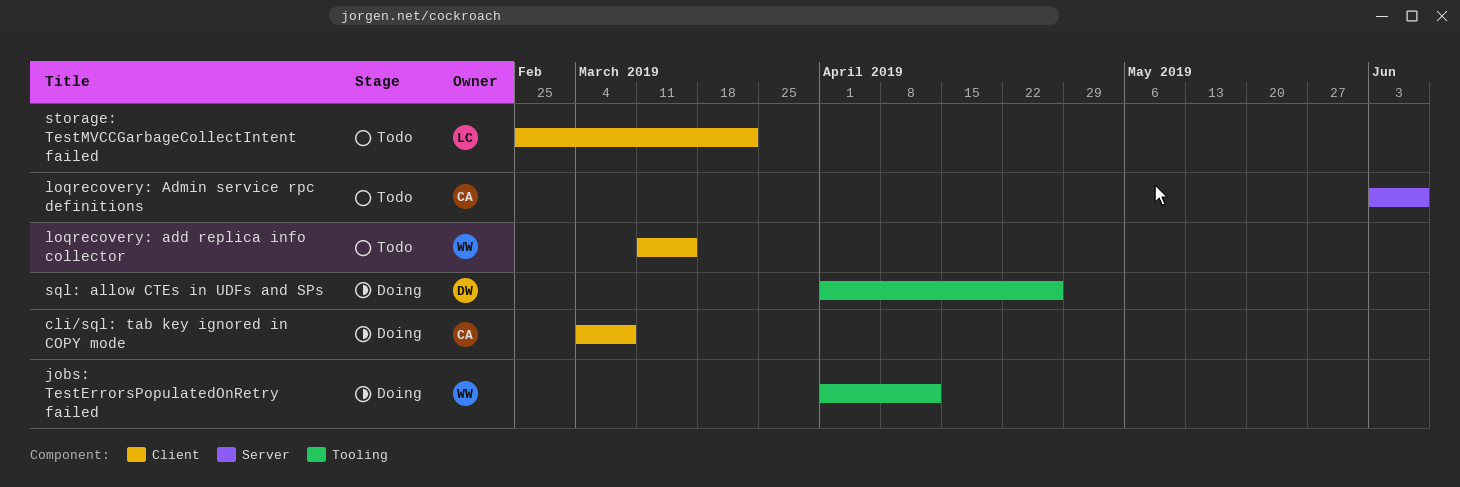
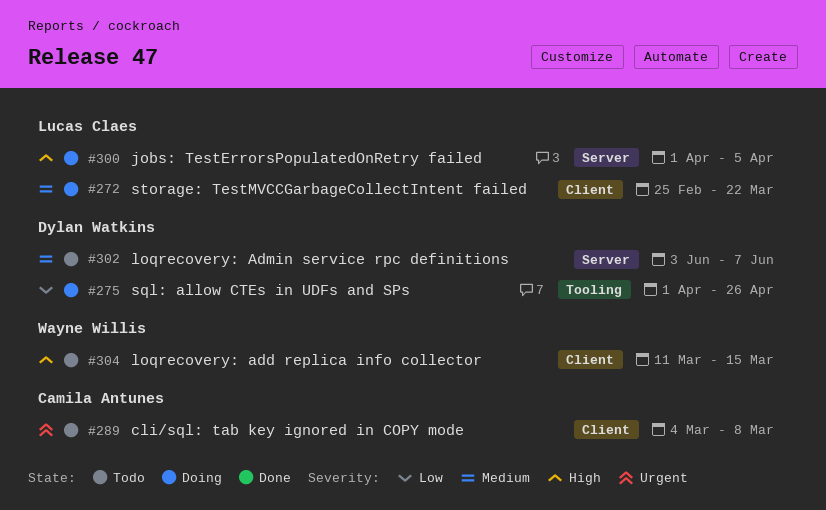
cli/sql: tab key ignored in COPY mode, status: Doing -> Todo
jobs: TestErrorsPopulatedOnRetry failed, owner: Wayne Willis -> Lucas Claes
jobs: TestErrorsPopulatedOnRetry failed, label: Tooling -> Server
jobs: TestErrorsPopulatedOnRetry failed, due: Apr 12 -> Apr 5
loqrecovery: Admin service rpc definitions, owner: Camila Antunes -> Dylan Watkins
storage: TestMVCCGarbageCollectIntent failed, status: Todo -> Doing

